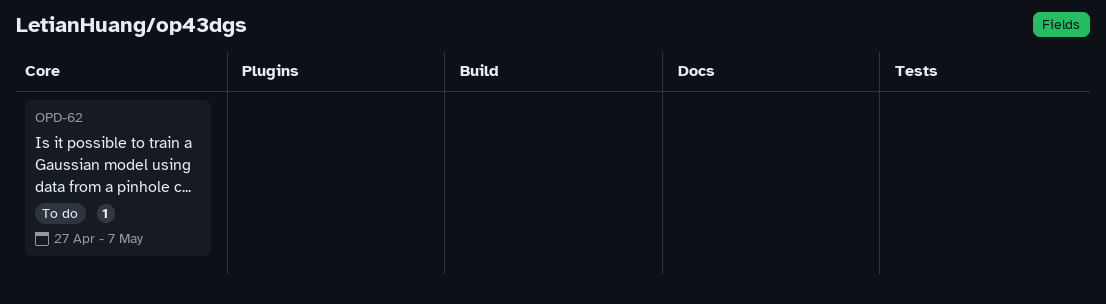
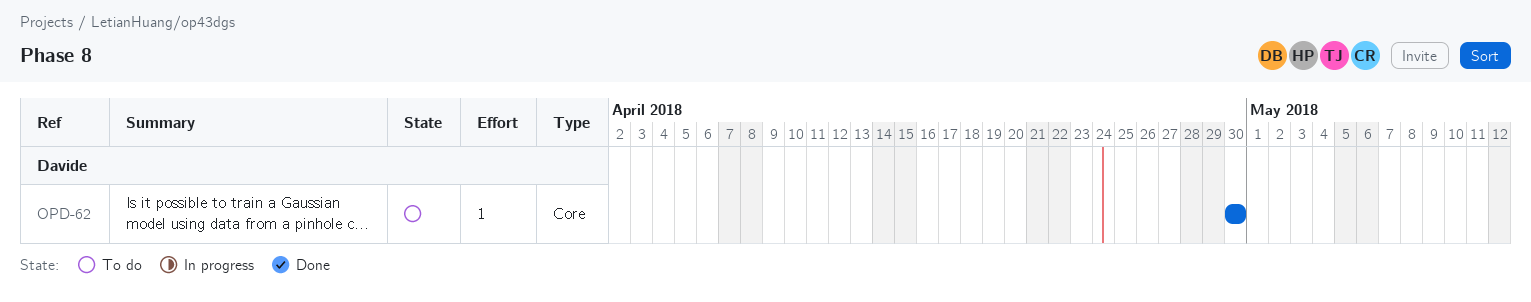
OPD-62, start: Apr 27 -> Apr 30
OPD-62, due: May 7 -> Apr 30

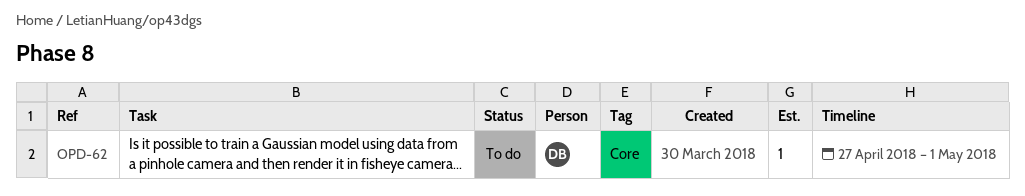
OPD-62, start: Apr 30 -> Apr 27
OPD-62, due: Apr 30 -> May 1

